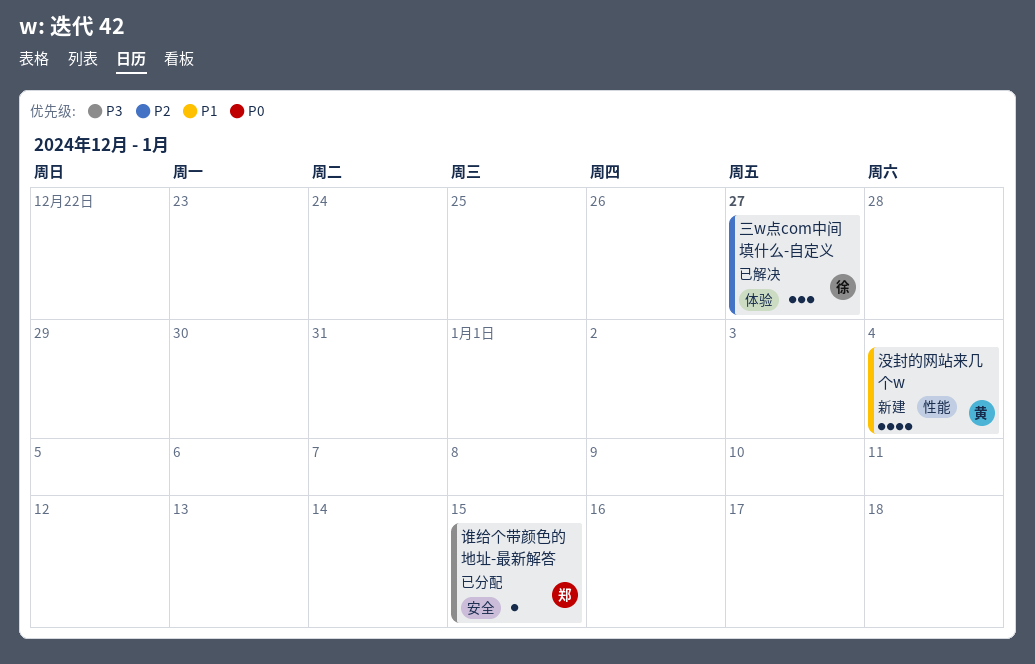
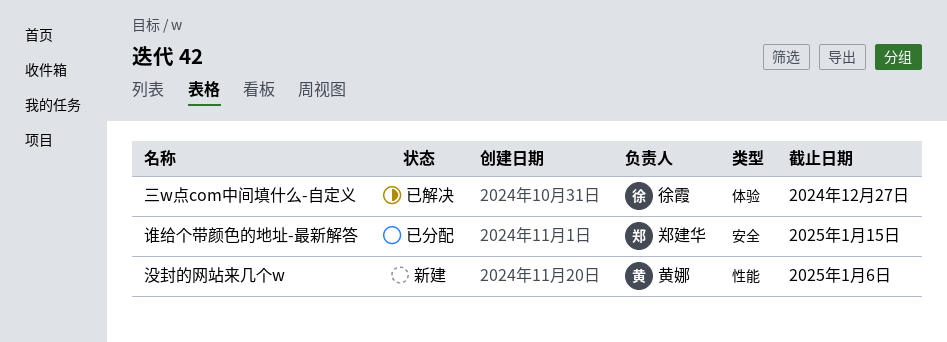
没封的网站来几个w, due: Jan 4 -> Jan 6

